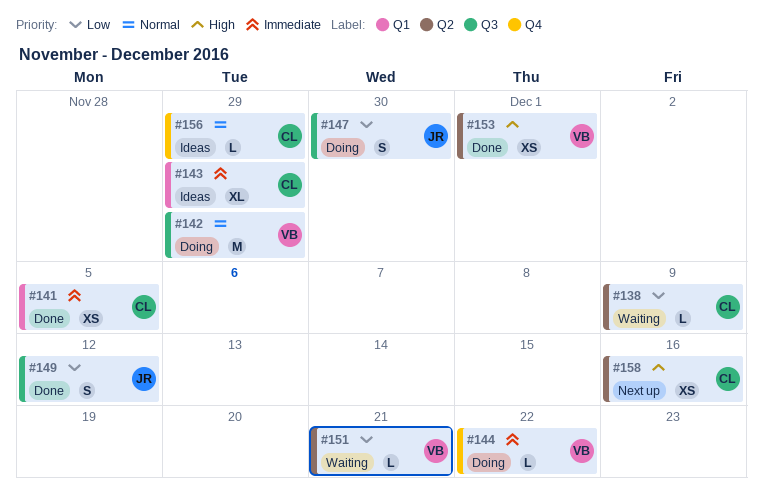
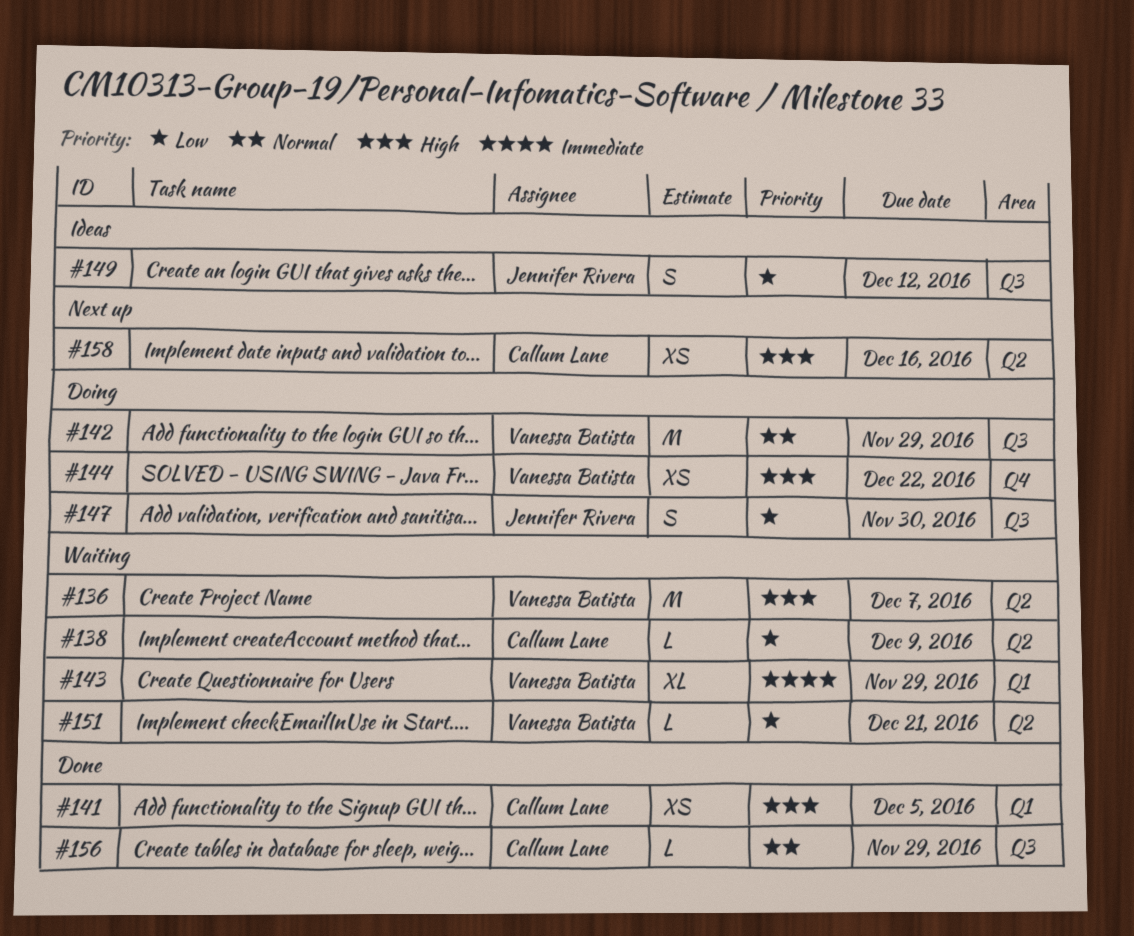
#136: none -> present
#141, priority: Immediate -> High
#143, status: Ideas -> Waiting
#143, owner: Callum Lane -> Vanessa Batista
#144, priority: Immediate -> High
#144, estimate: L -> XS
#149, status: Done -> Ideas
#153: present -> none
#156, status: Ideas -> Done
#156, label: Q4 -> Q3

